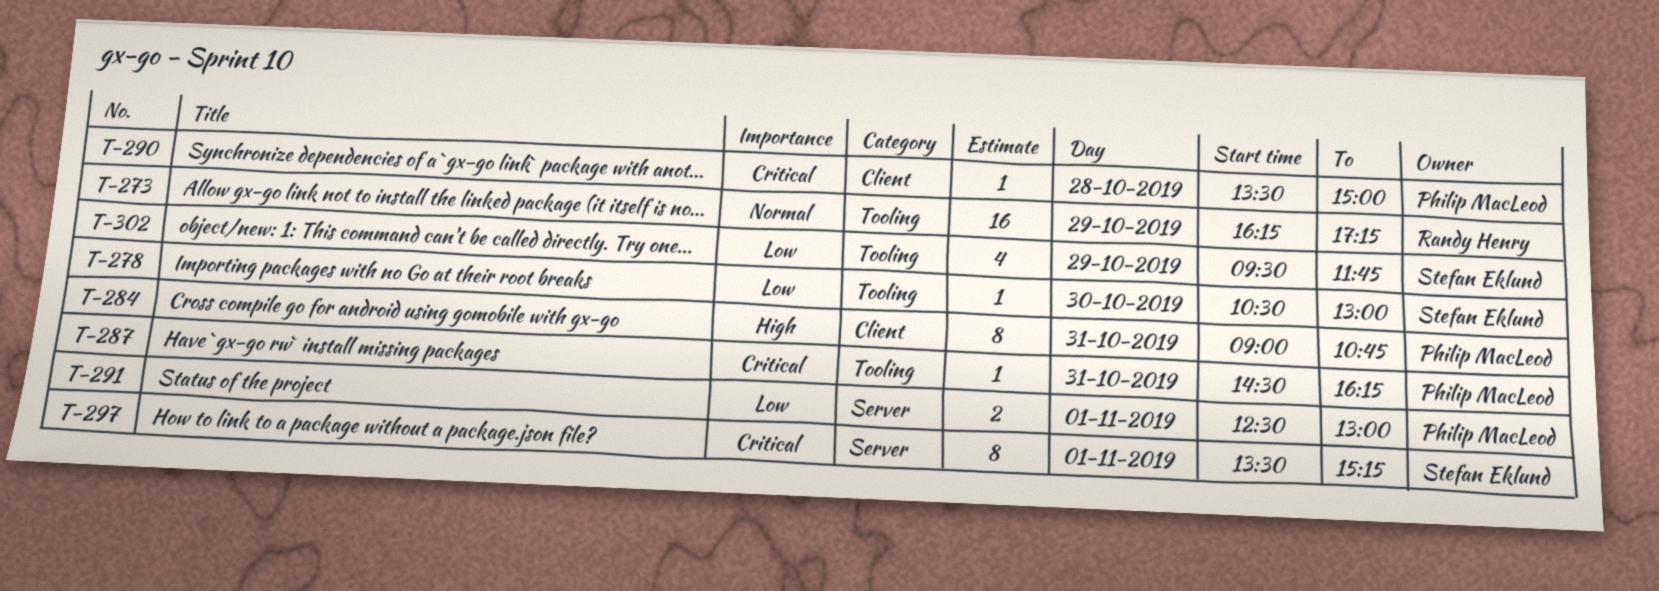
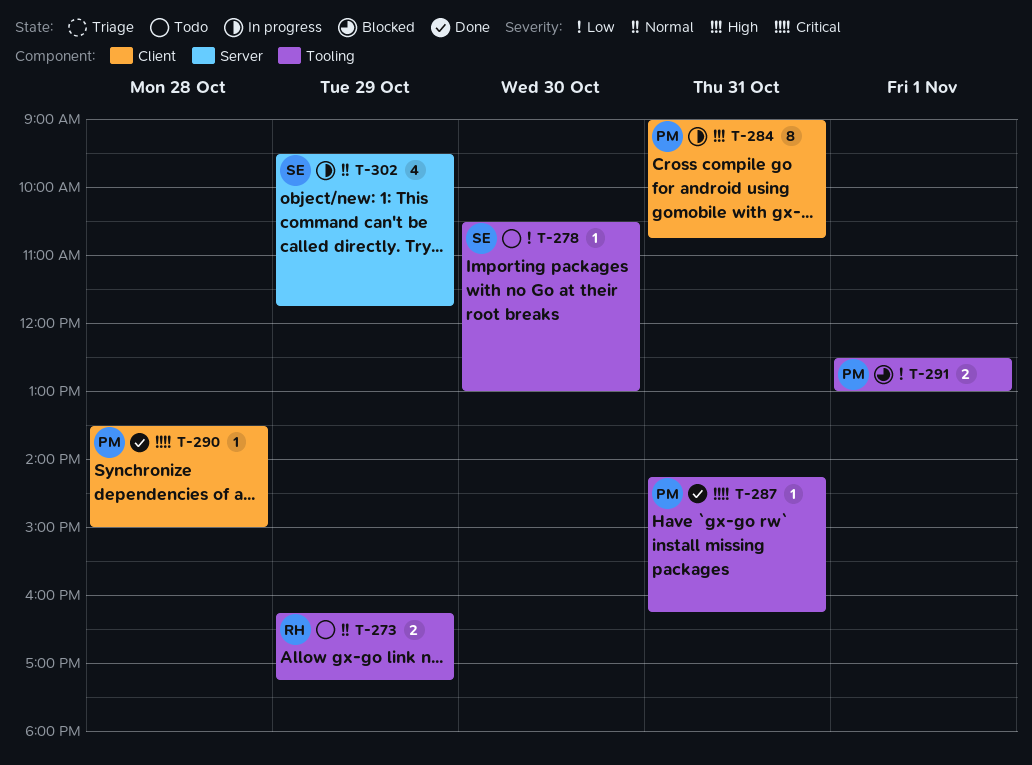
T-273, estimate: 16 -> 2
T-287, begins: 14:30 -> 14:15
T-291, label: Server -> Tooling
T-297: present -> none
T-302, priority: Low -> Normal
T-302, label: Tooling -> Server

